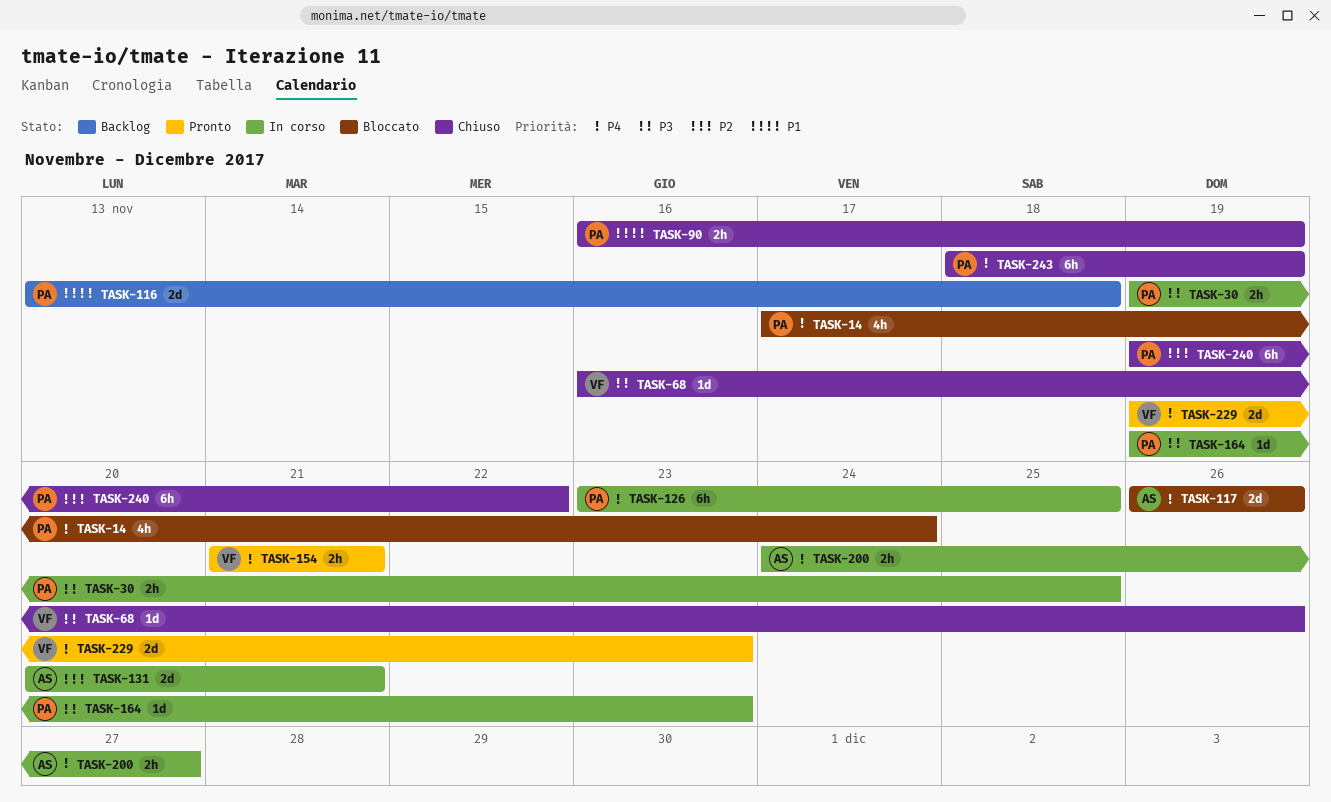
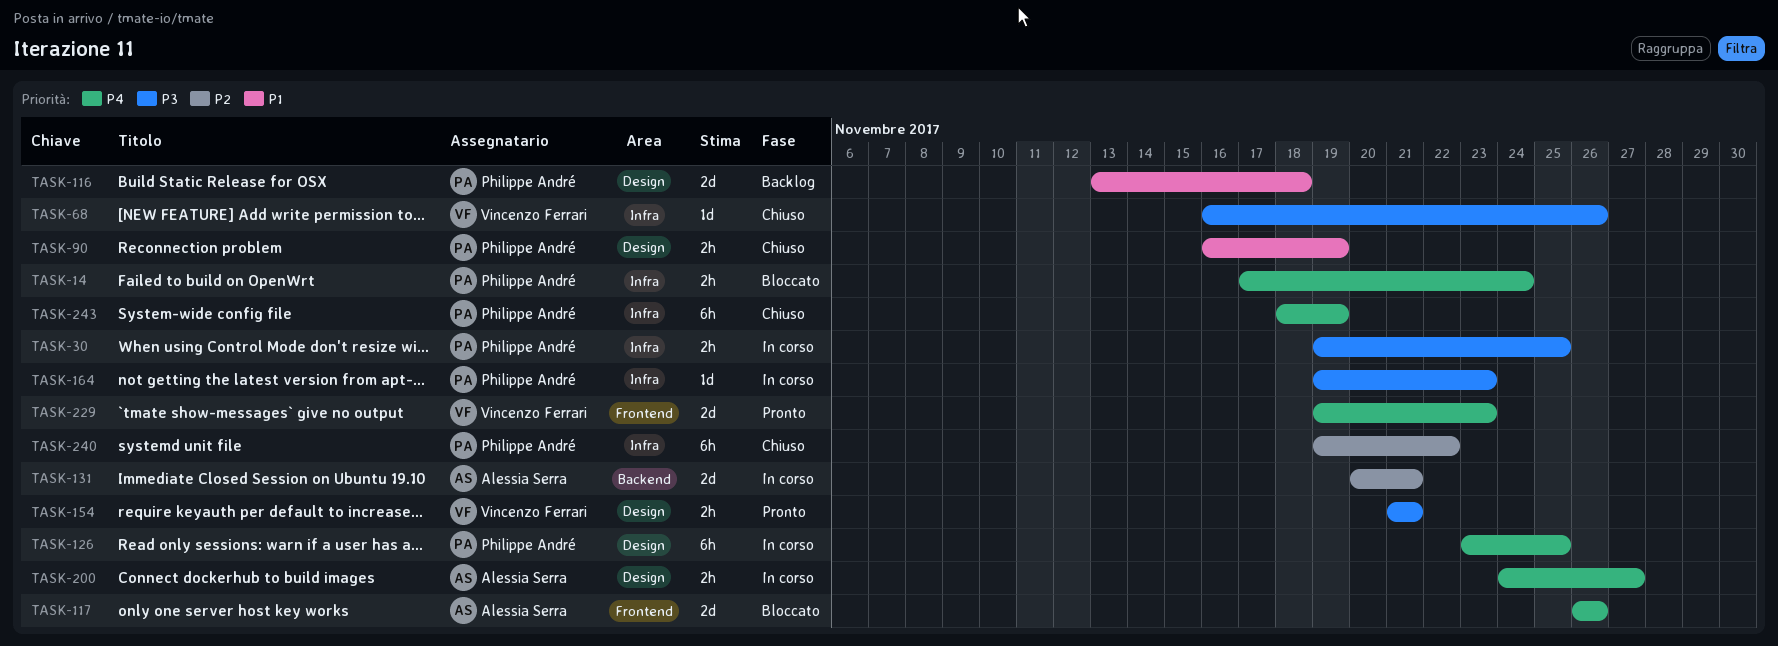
TASK-14, estimate: 4h -> 2h
TASK-154, priority: P4 -> P3

